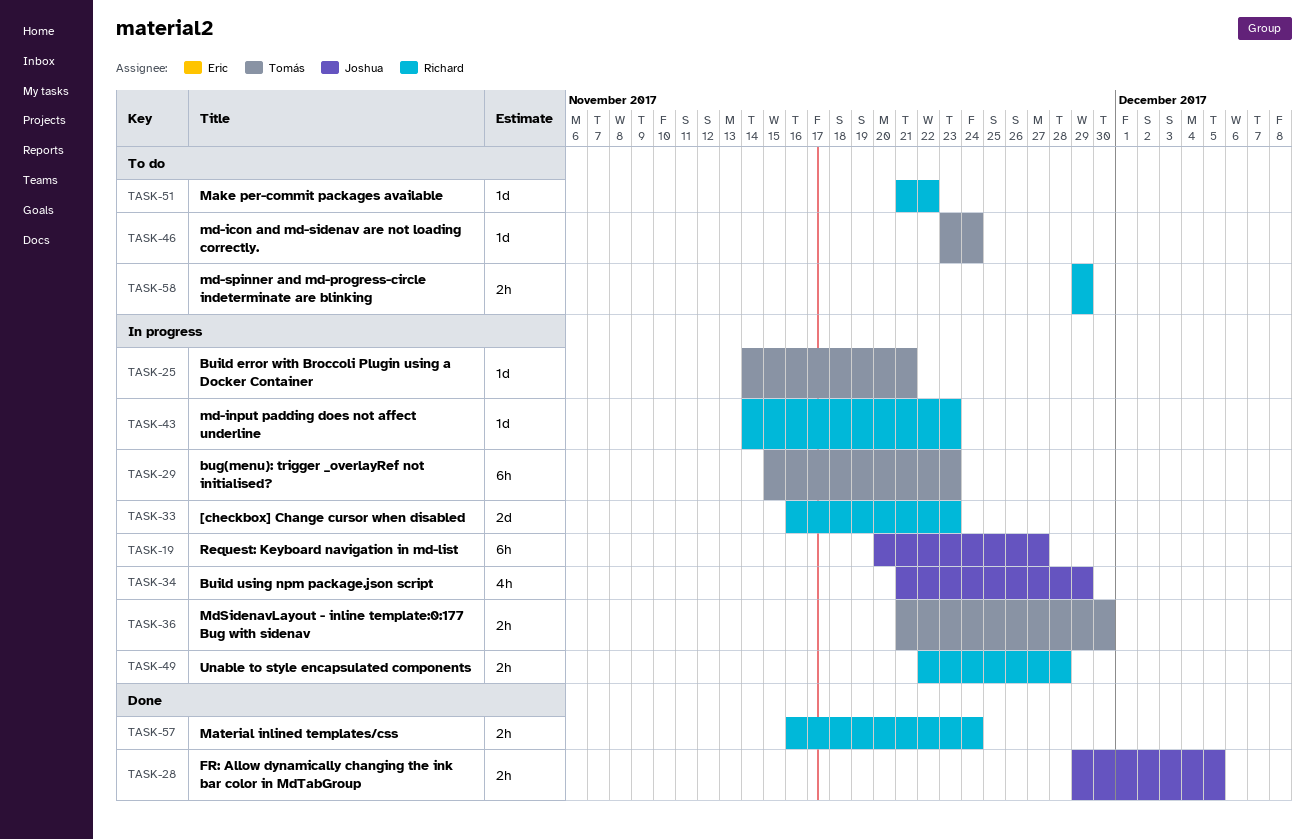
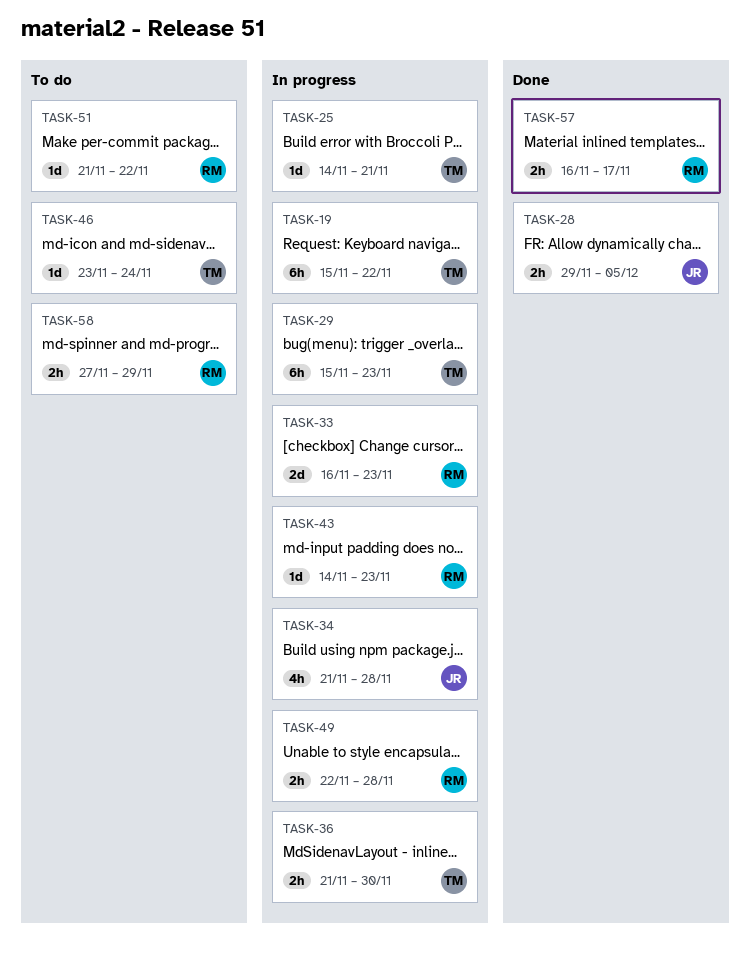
TASK-19, owner: Joshua -> Tomás
TASK-19, start: Nov 20 -> Nov 15
TASK-19, due: Nov 27 -> Nov 22
TASK-34, due: Nov 29 -> Nov 28
TASK-57, due: Nov 24 -> Nov 17
TASK-58, start: Nov 29 -> Nov 27

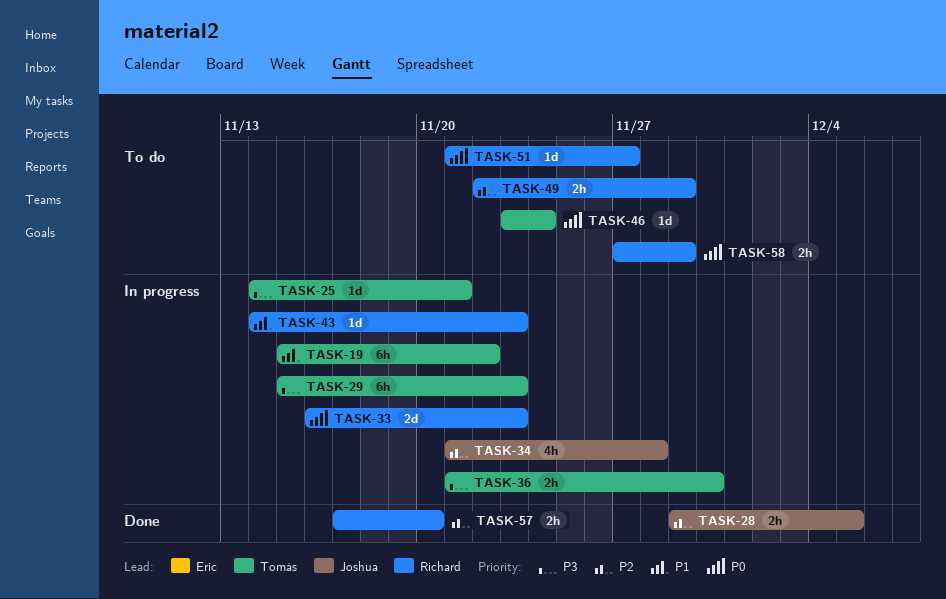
TASK-49, status: In progress -> To do
TASK-49, due: Nov 28 -> Nov 29
TASK-51, due: Nov 22 -> Nov 27
TASK-57, start: Nov 16 -> Nov 17
TASK-57, due: Nov 17 -> Nov 20

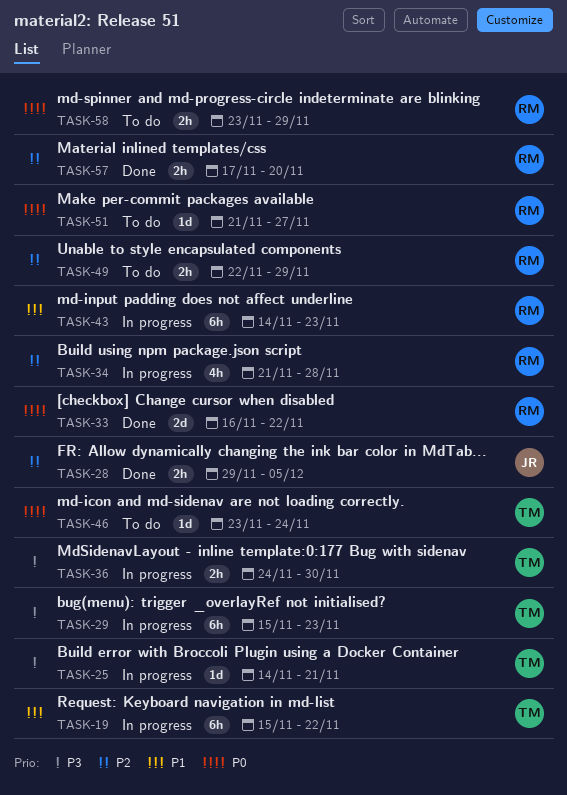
TASK-33, status: In progress -> Done
TASK-33, due: Nov 23 -> Nov 22
TASK-34, owner: Joshua -> Richard
TASK-36, start: Nov 21 -> Nov 24
TASK-43, estimate: 1d -> 6h
TASK-58, start: Nov 27 -> Nov 23

